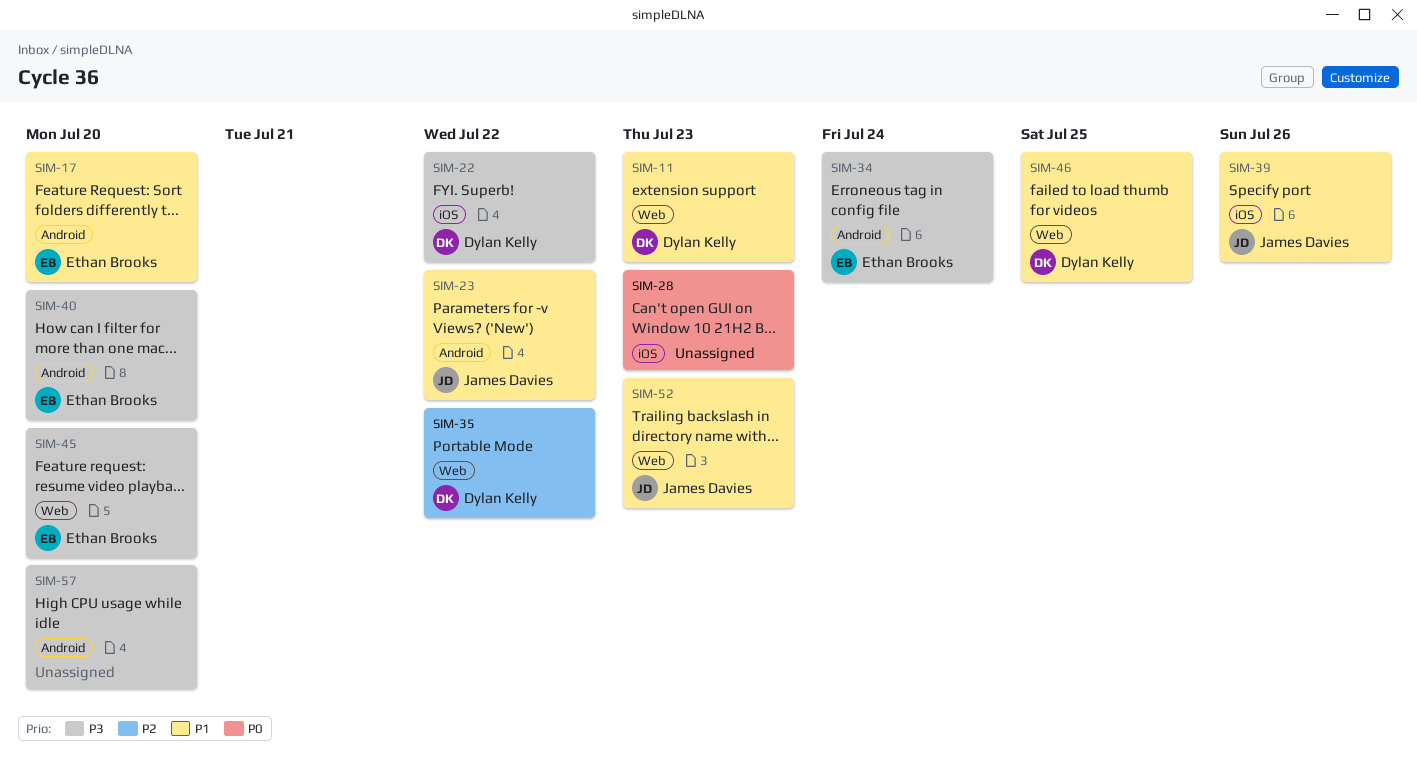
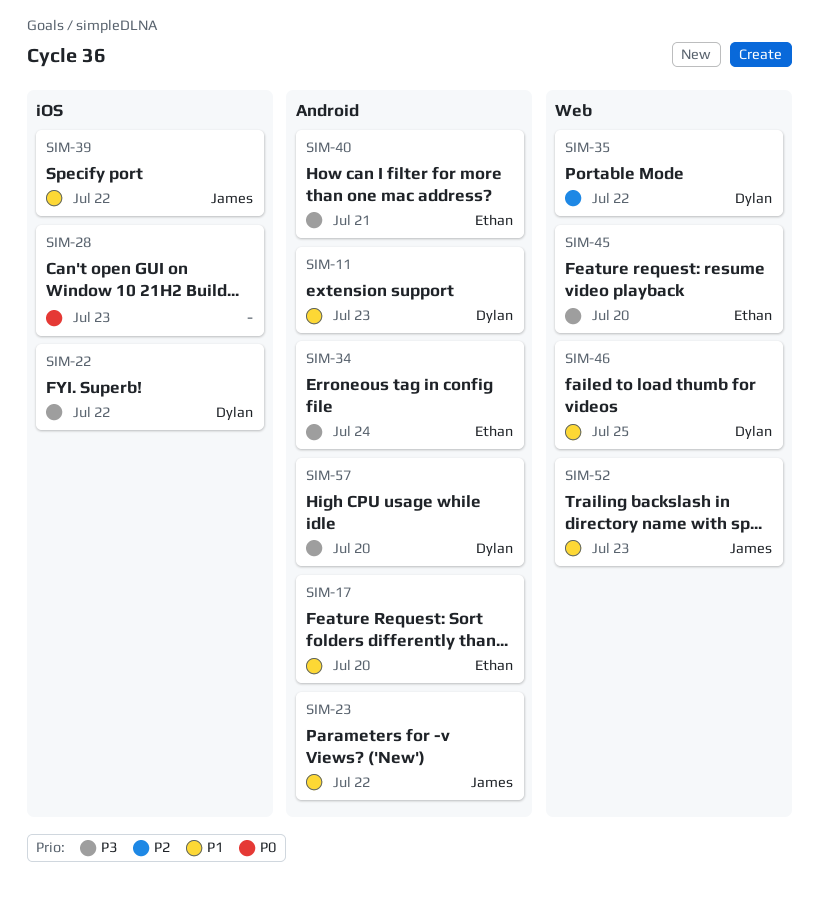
SIM-11, label: Web -> Android
SIM-39, due: Jul 26 -> Jul 22
SIM-40, due: Jul 20 -> Jul 21
SIM-57, owner: none -> Dylan Kelly

